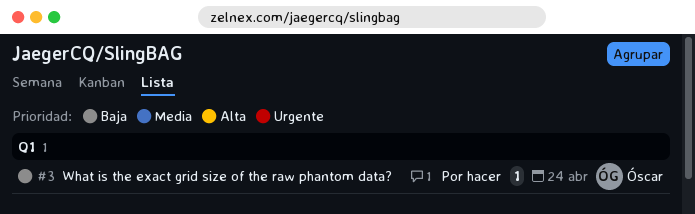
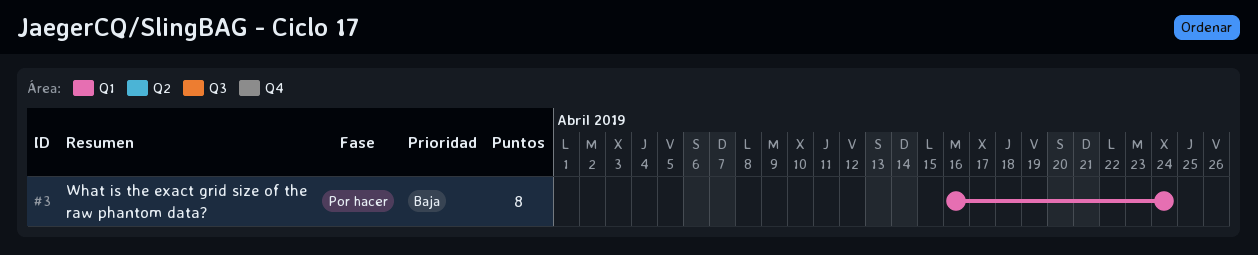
#3, estimate: 1 -> 8

